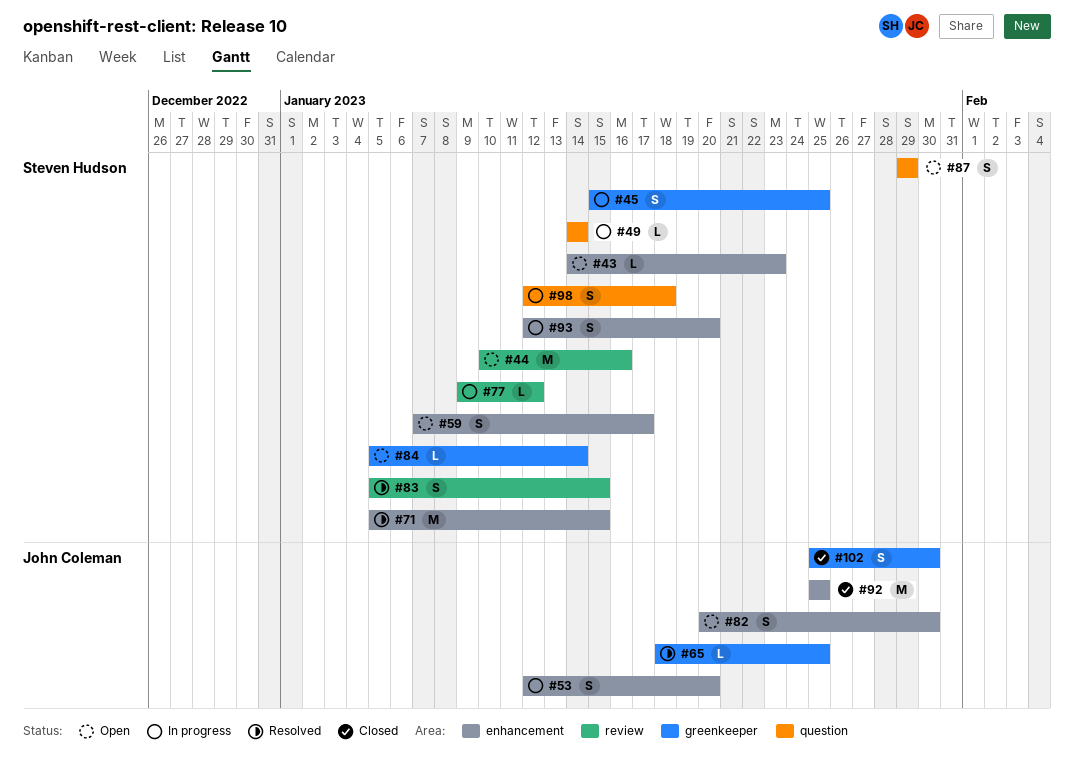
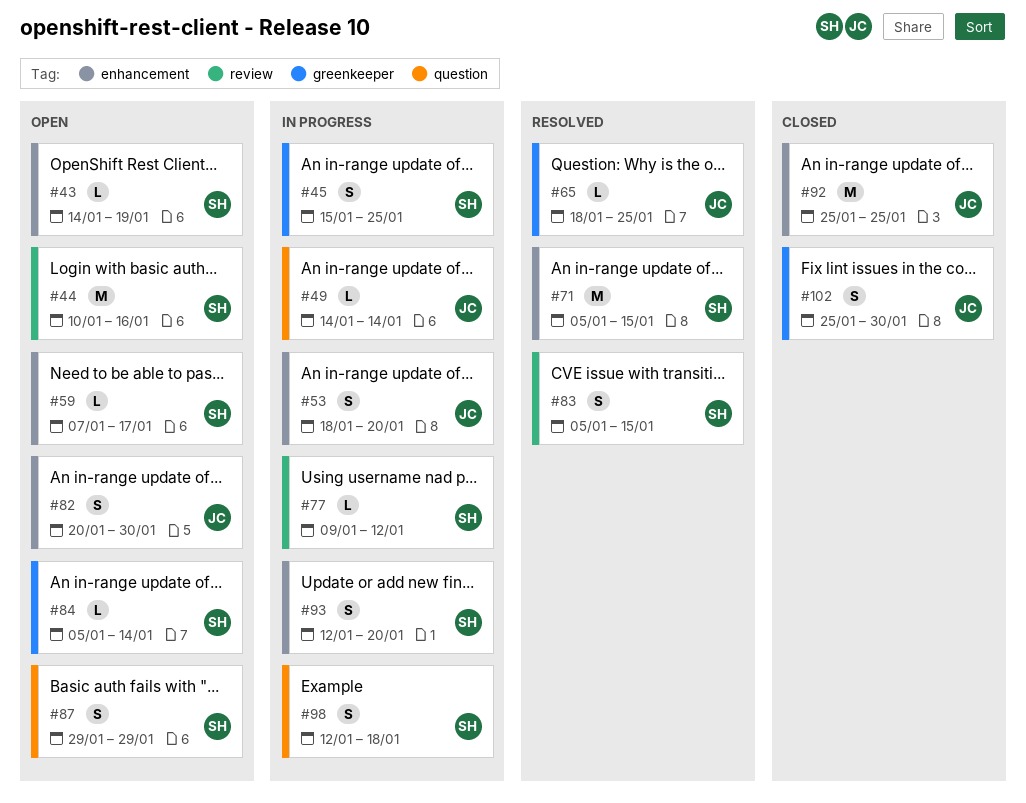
#43, due: Jan 23 -> Jan 19
#49, owner: Steven Hudson -> John Coleman
#53, start: Jan 12 -> Jan 18
#59, estimate: S -> L

